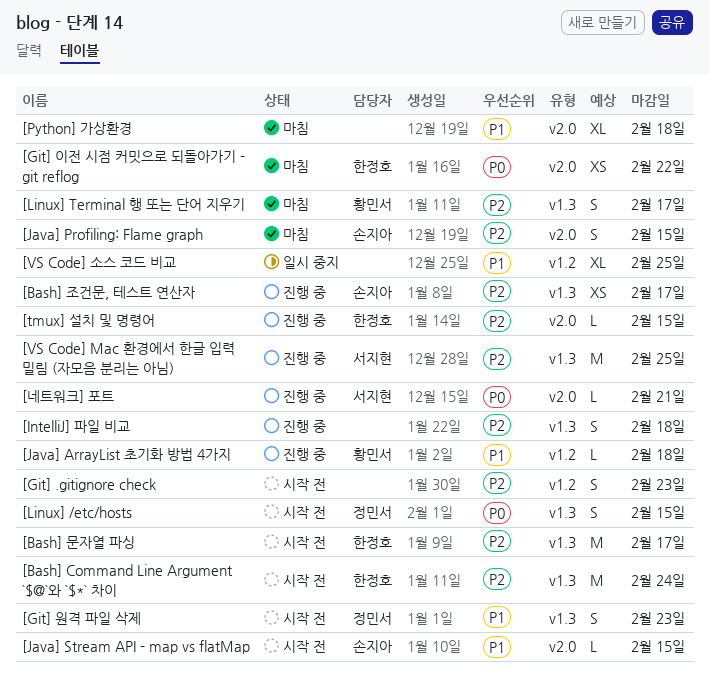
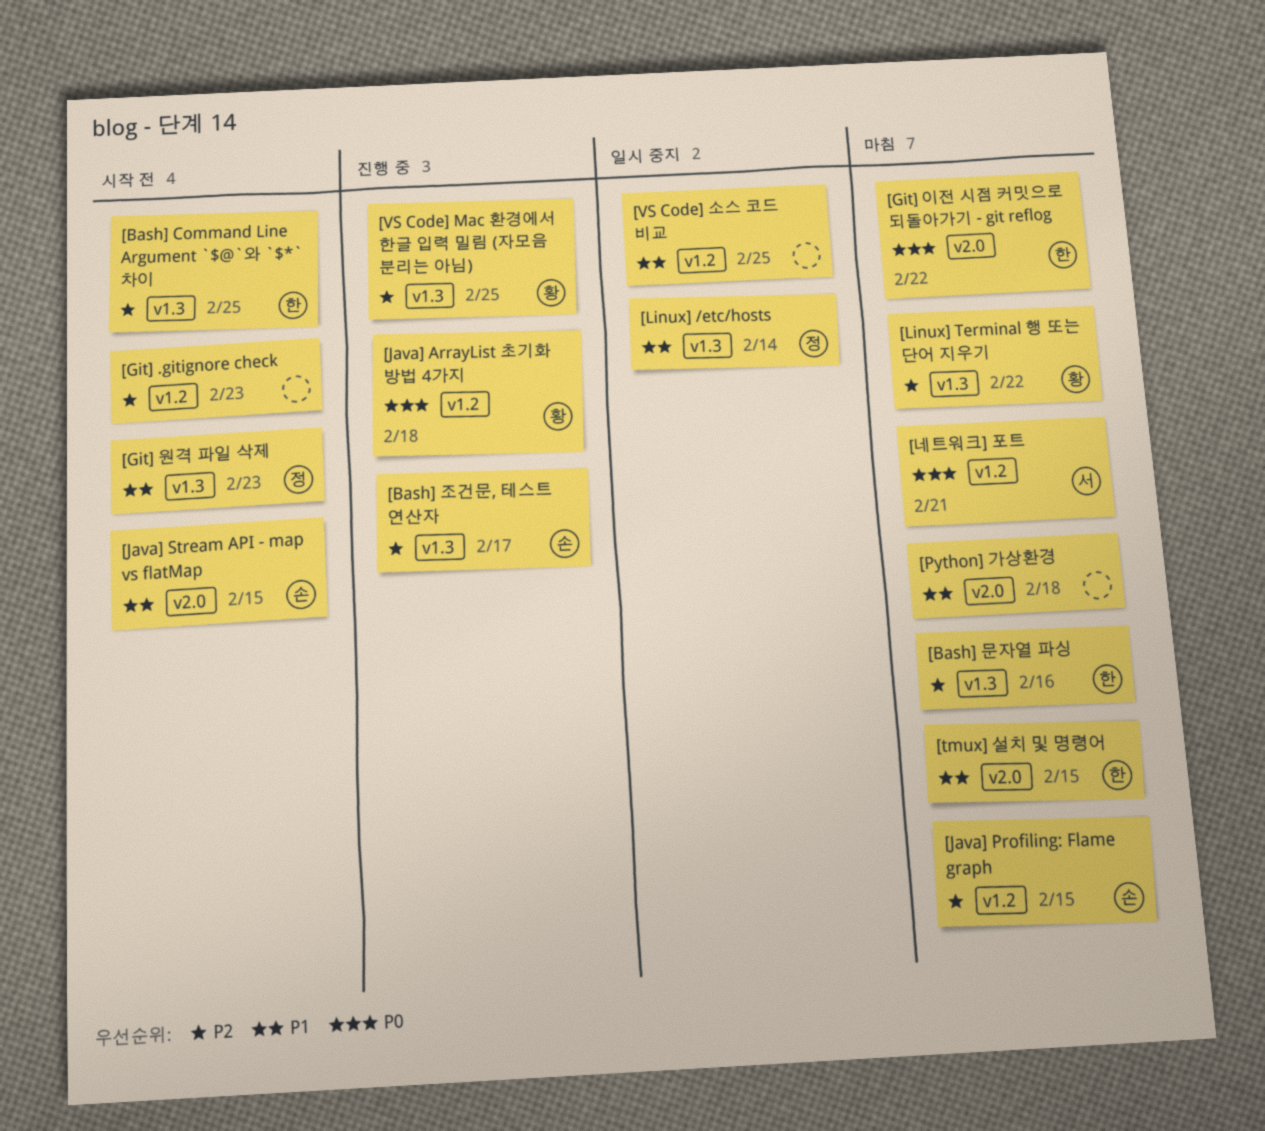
[Bash] Command Line Argument `$@`와 `$*` 차이, due: Feb 24 -> Feb 25
[Bash] 문자열 파싱, status: 시작 전 -> 마침
[Bash] 문자열 파싱, due: Feb 17 -> Feb 16
[IntelliJ] 파일 비교: present -> none
[Java] ArrayList 초기화 방법 4가지, priority: P1 -> P0
[Java] Profiling: Flame graph, label: v2.0 -> v1.2
[Linux] /etc/hosts, status: 시작 전 -> 일시 중지
[Linux] /etc/hosts, priority: P0 -> P1
[Linux] /etc/hosts, due: Feb 15 -> Feb 14
[Linux] Terminal 행 또는 단어 지우기, due: Feb 17 -> Feb 22
[tmux] 설치 및 명령어, status: 진행 중 -> 마침
[tmux] 설치 및 명령어, priority: P2 -> P1
[VS Code] Mac 환경에서 한글 입력 밀림 (자모음 분리는 아님), owner: 서지현 -> 황민서
[네트워크] 포트, status: 진행 중 -> 마침
[네트워크] 포트, label: v2.0 -> v1.2

